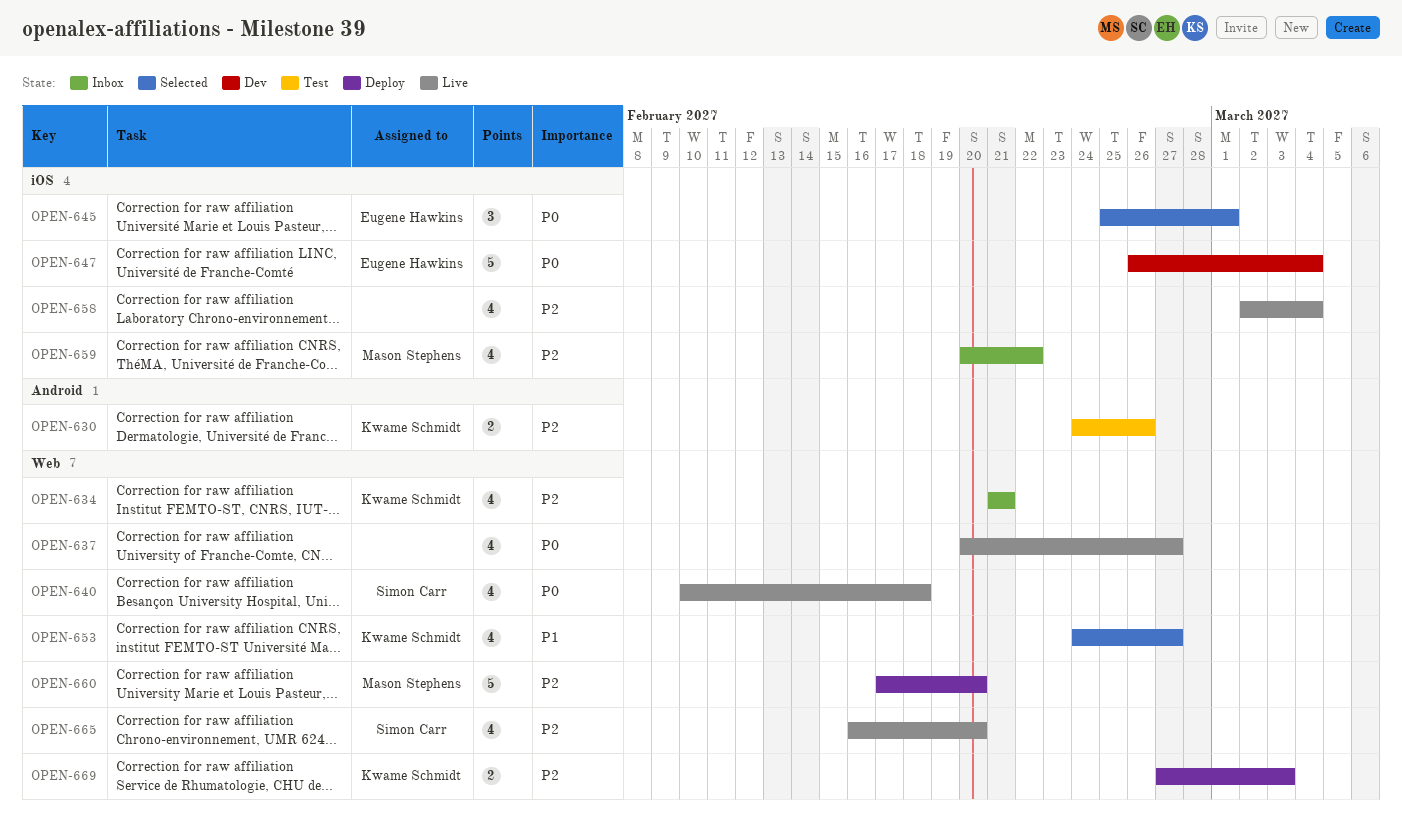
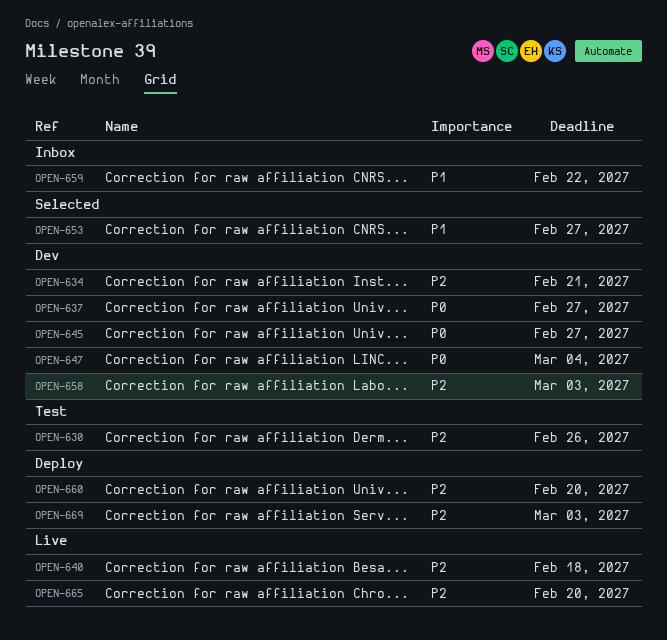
OPEN-634, status: Inbox -> Dev
OPEN-637, status: Live -> Dev
OPEN-640, priority: P0 -> P2
OPEN-645, status: Selected -> Dev
OPEN-645, due: Mar 1 -> Feb 27
OPEN-658, status: Live -> Dev
OPEN-658, due: Mar 4 -> Mar 3
OPEN-659, priority: P2 -> P1

